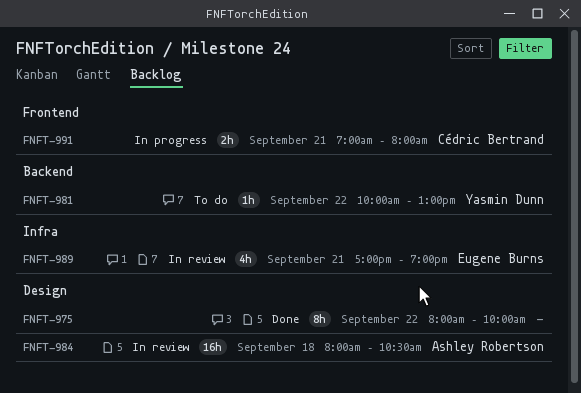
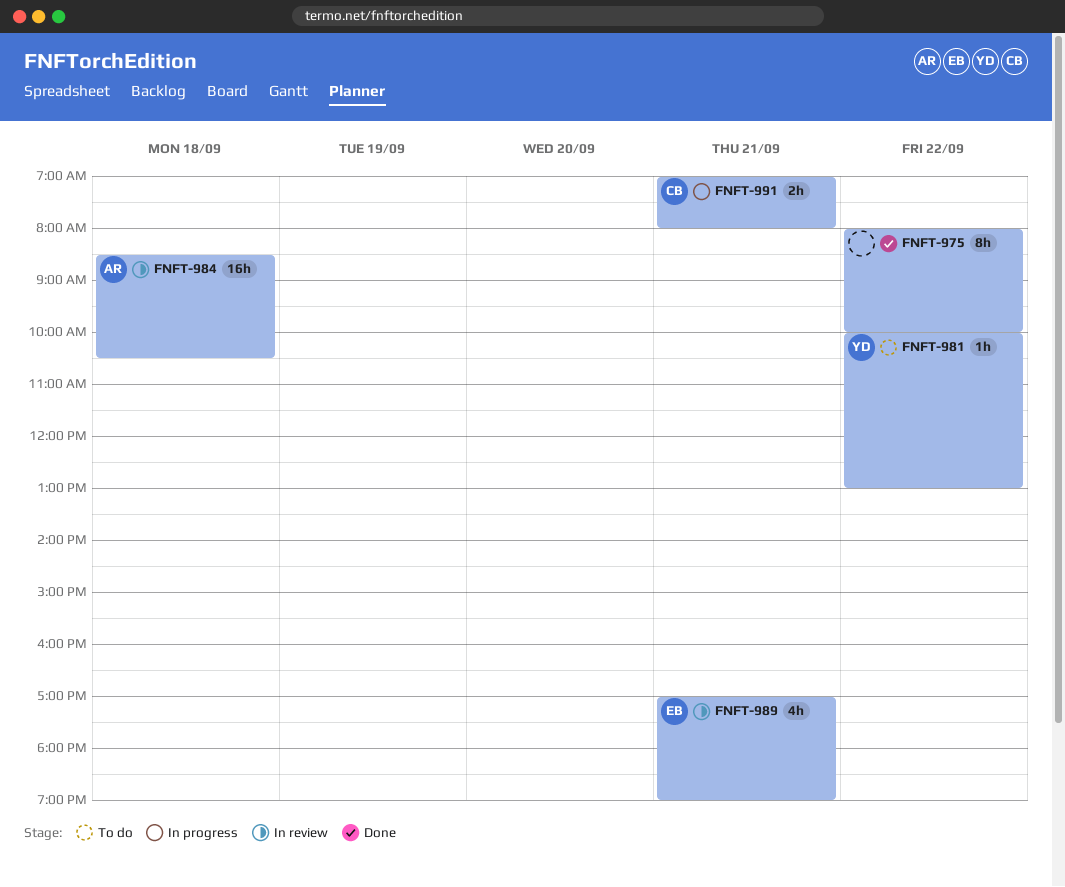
FNFT-984, begins: 08:00 -> 08:30

